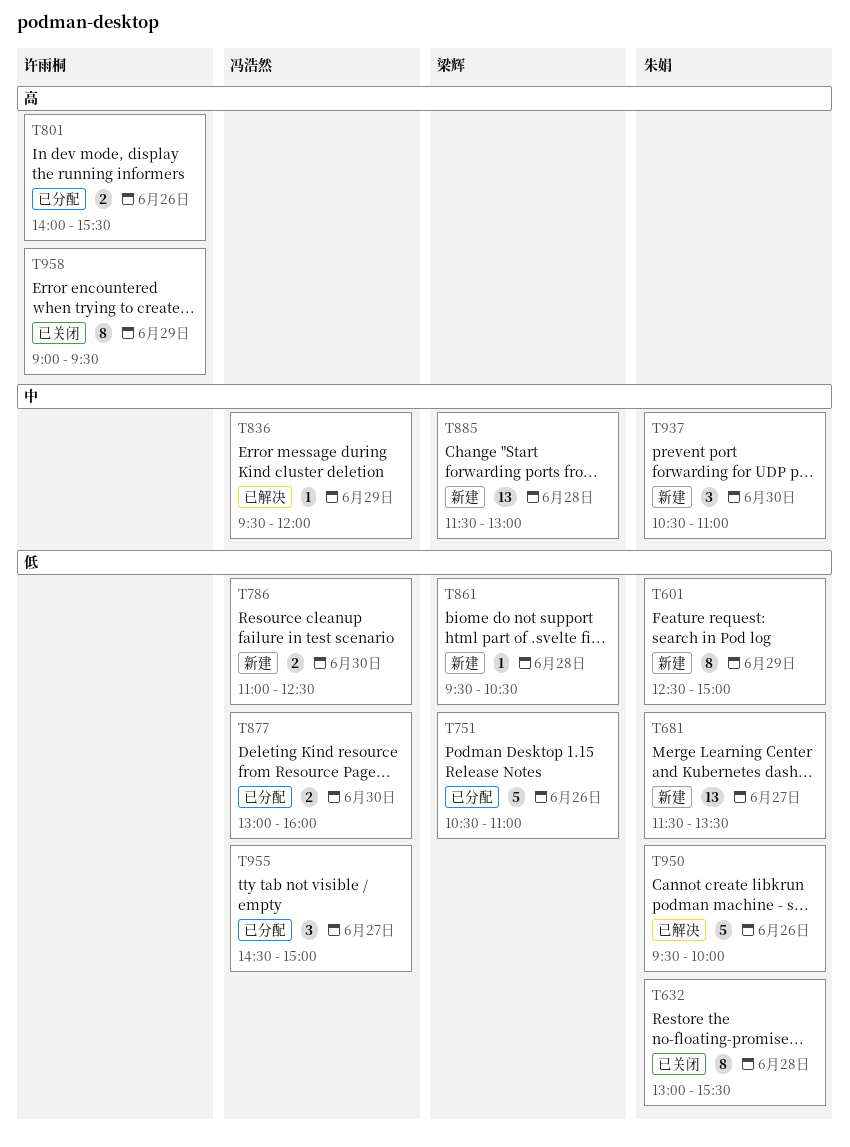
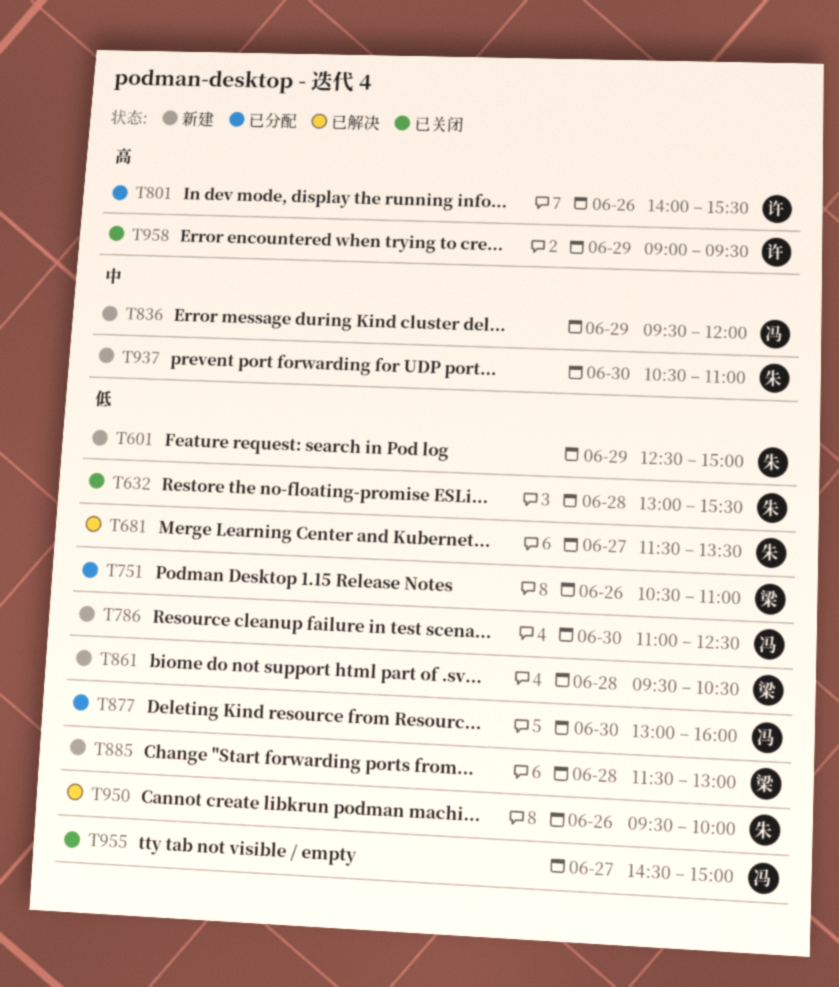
T681, status: 新建 -> 已解决
T836, status: 已解决 -> 新建
T885, priority: 中 -> 低
T955, status: 已分配 -> 已关闭

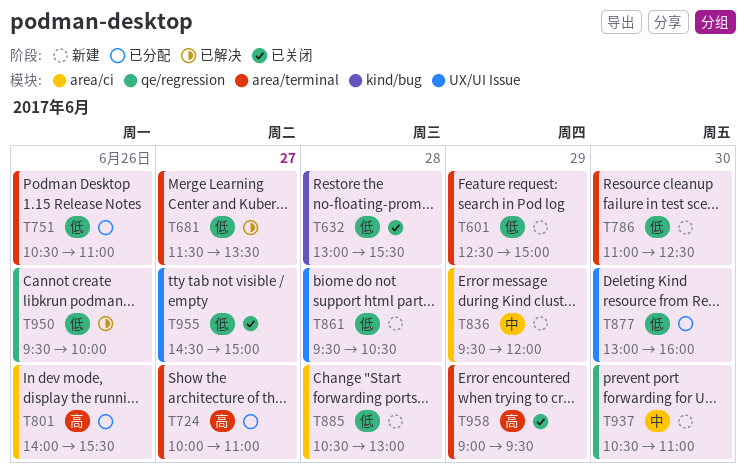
T724: none -> present
T885, begins: 11:30 -> 10:30

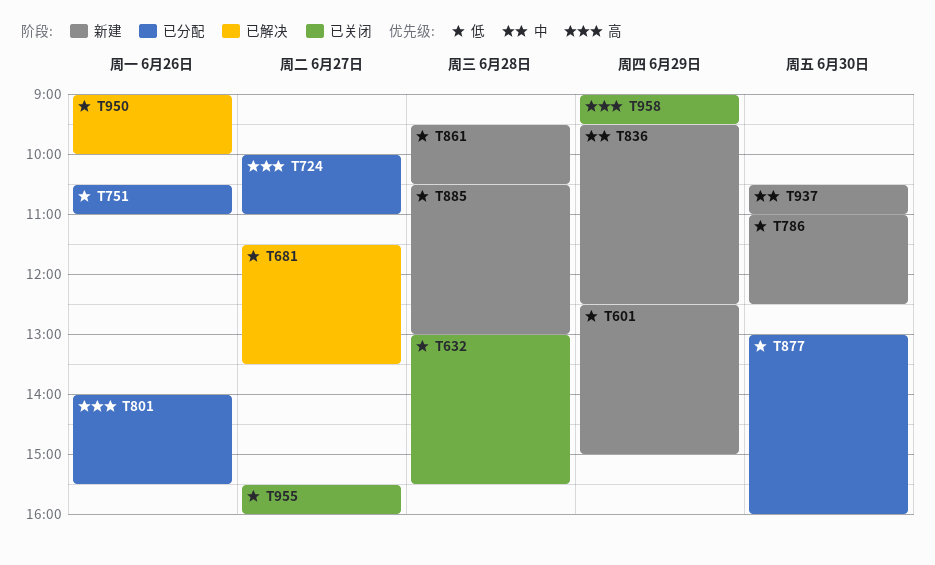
T836, ends: 12:00 -> 12:30
T950, begins: 09:30 -> 09:00
T955, begins: 14:30 -> 15:30
T955, ends: 15:00 -> 16:00

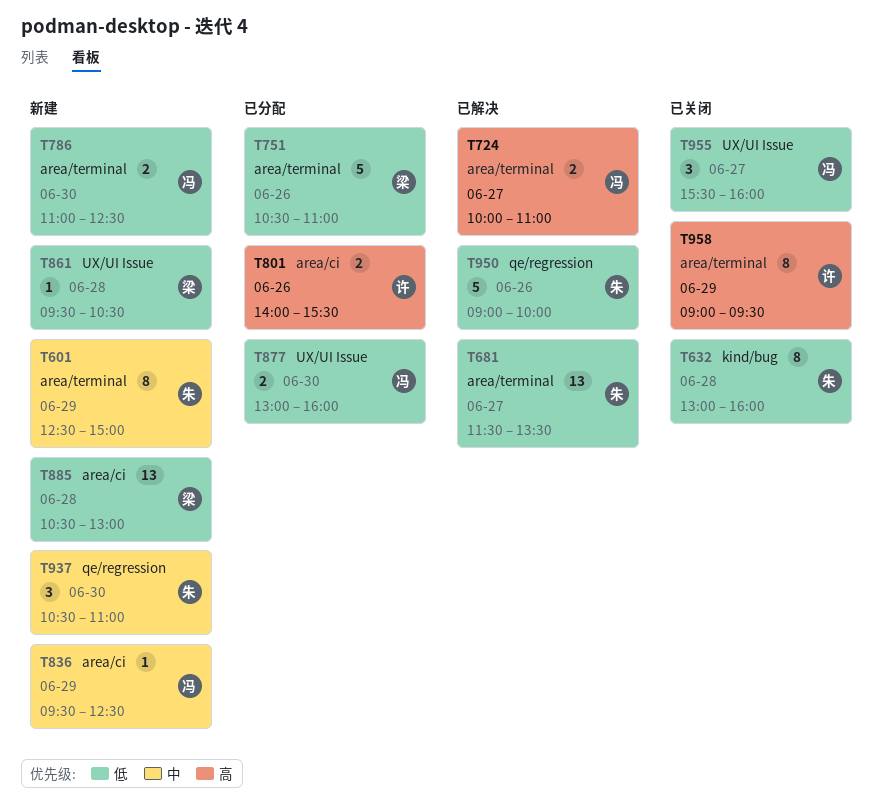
T601, priority: 低 -> 中
T632, ends: 15:30 -> 16:00
T724, status: 已分配 -> 已解决

